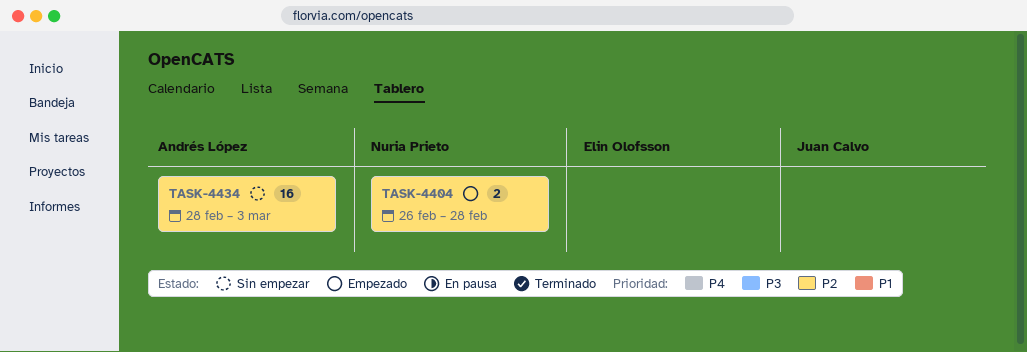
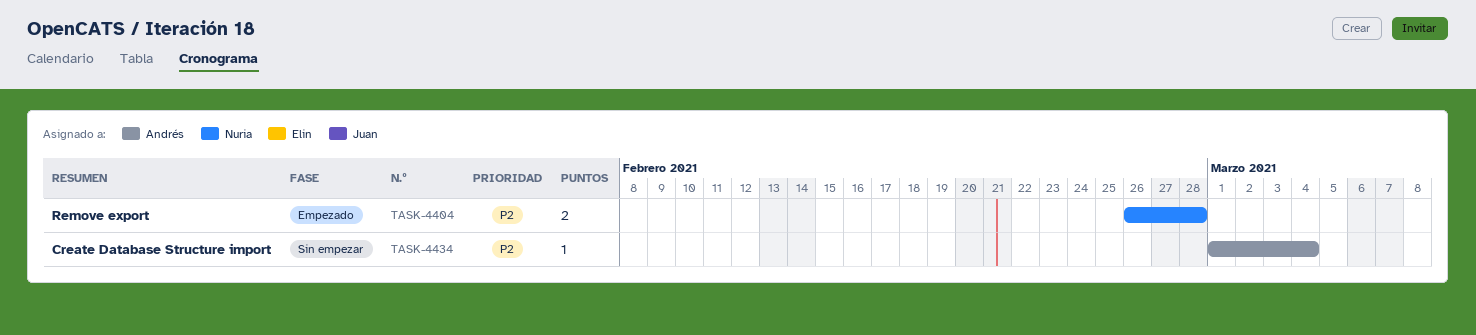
TASK-4434, estimate: 16 -> 1
TASK-4434, start: Feb 28 -> Mar 1
TASK-4434, due: Mar 3 -> Mar 4

